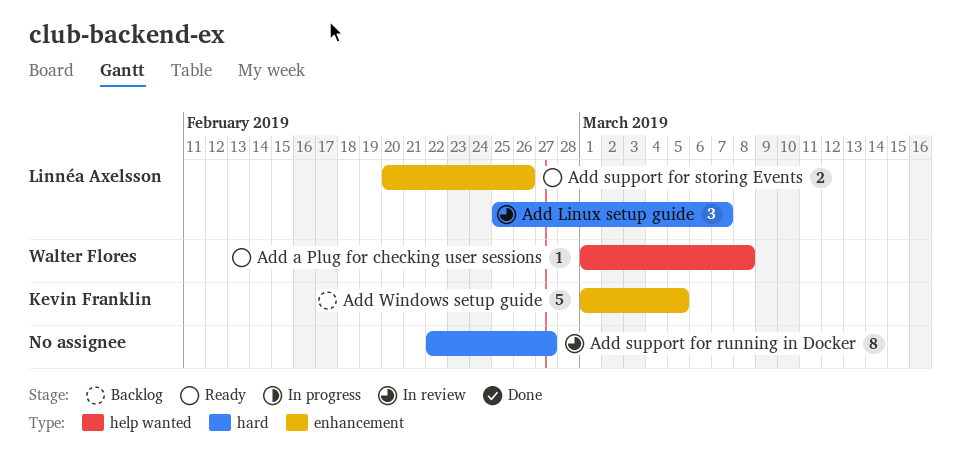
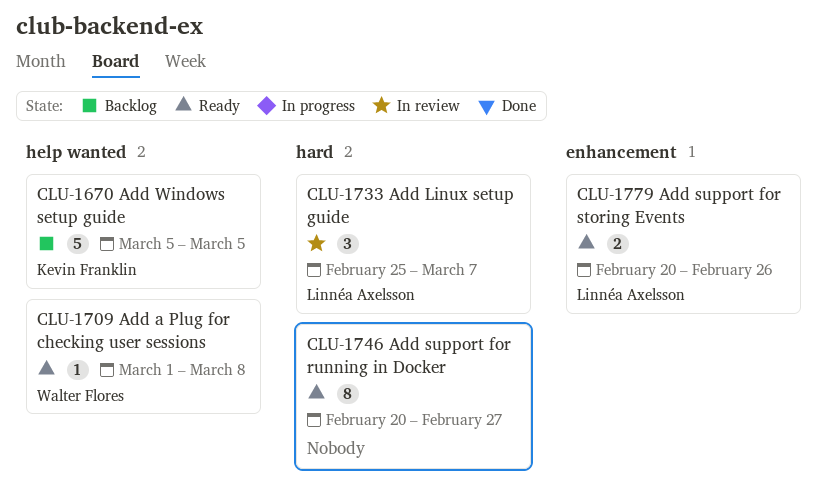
Add support for running in Docker, status: In review -> Ready
Add support for running in Docker, start: Feb 22 -> Feb 20
Add Windows setup guide, label: enhancement -> help wanted
Add Windows setup guide, start: Mar 1 -> Mar 5

